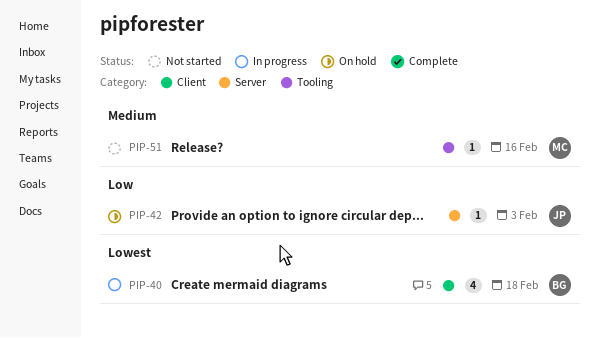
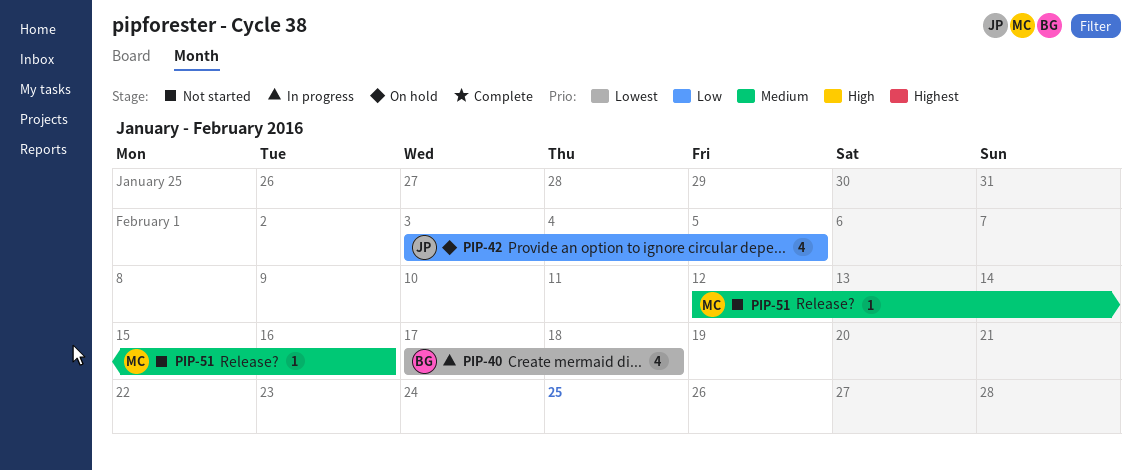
PIP-42, estimate: 1 -> 4
PIP-42, due: Feb 3 -> Feb 5

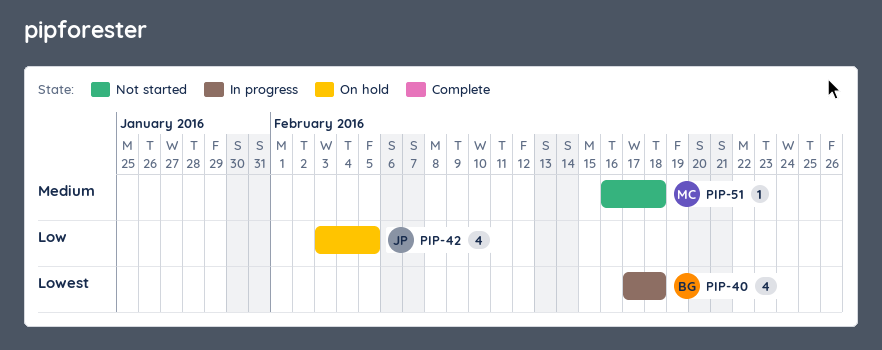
PIP-51, start: Feb 12 -> Feb 16
PIP-51, due: Feb 16 -> Feb 18

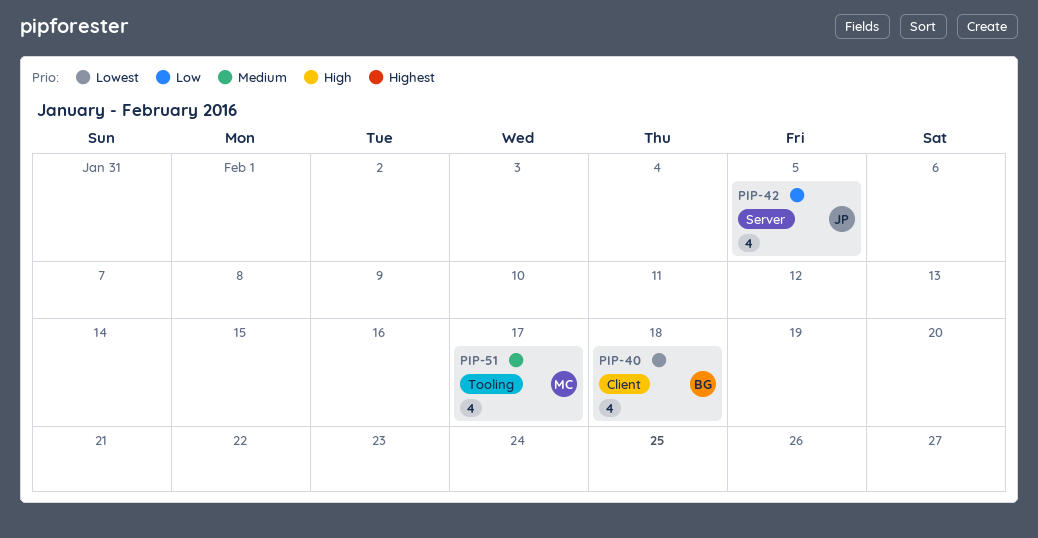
PIP-51, estimate: 1 -> 4
PIP-51, due: Feb 18 -> Feb 17

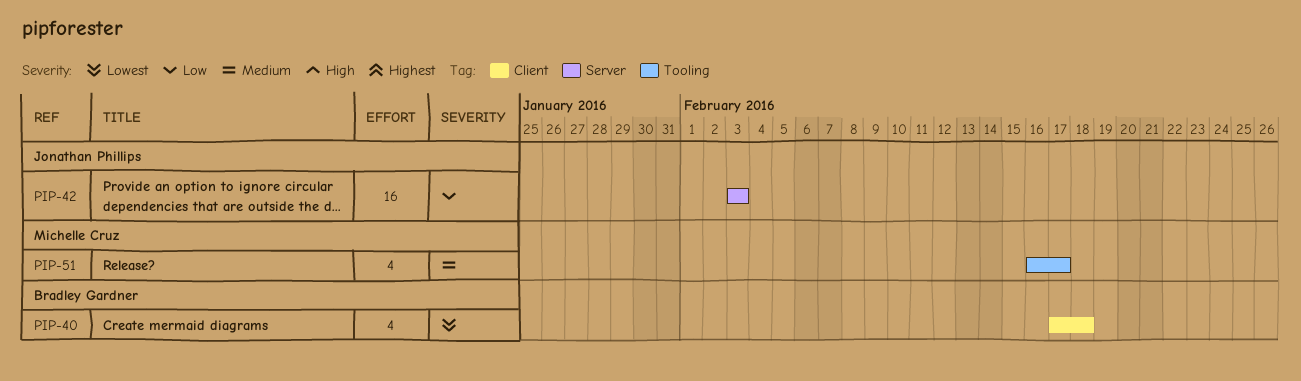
PIP-42, estimate: 4 -> 16
PIP-42, due: Feb 5 -> Feb 3

